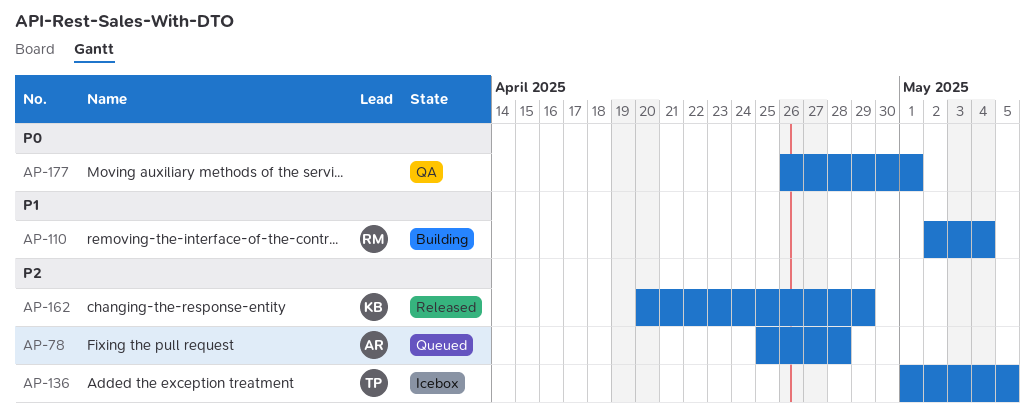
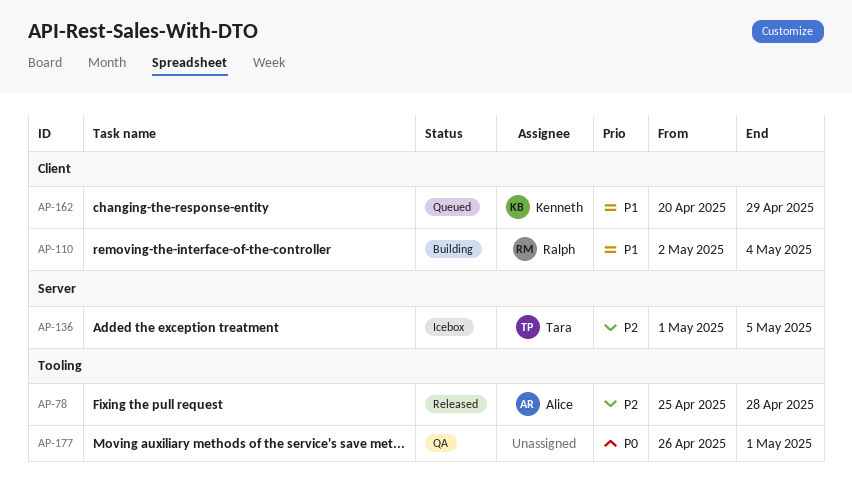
AP-78, status: Queued -> Released
AP-162, status: Released -> Queued
AP-162, priority: P2 -> P1

